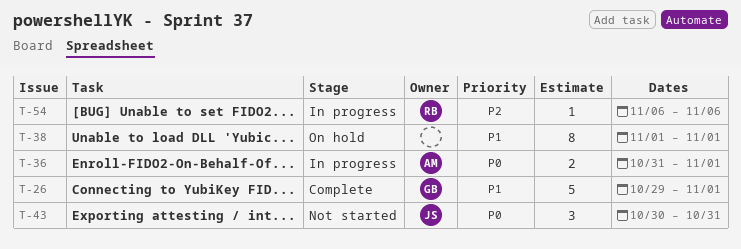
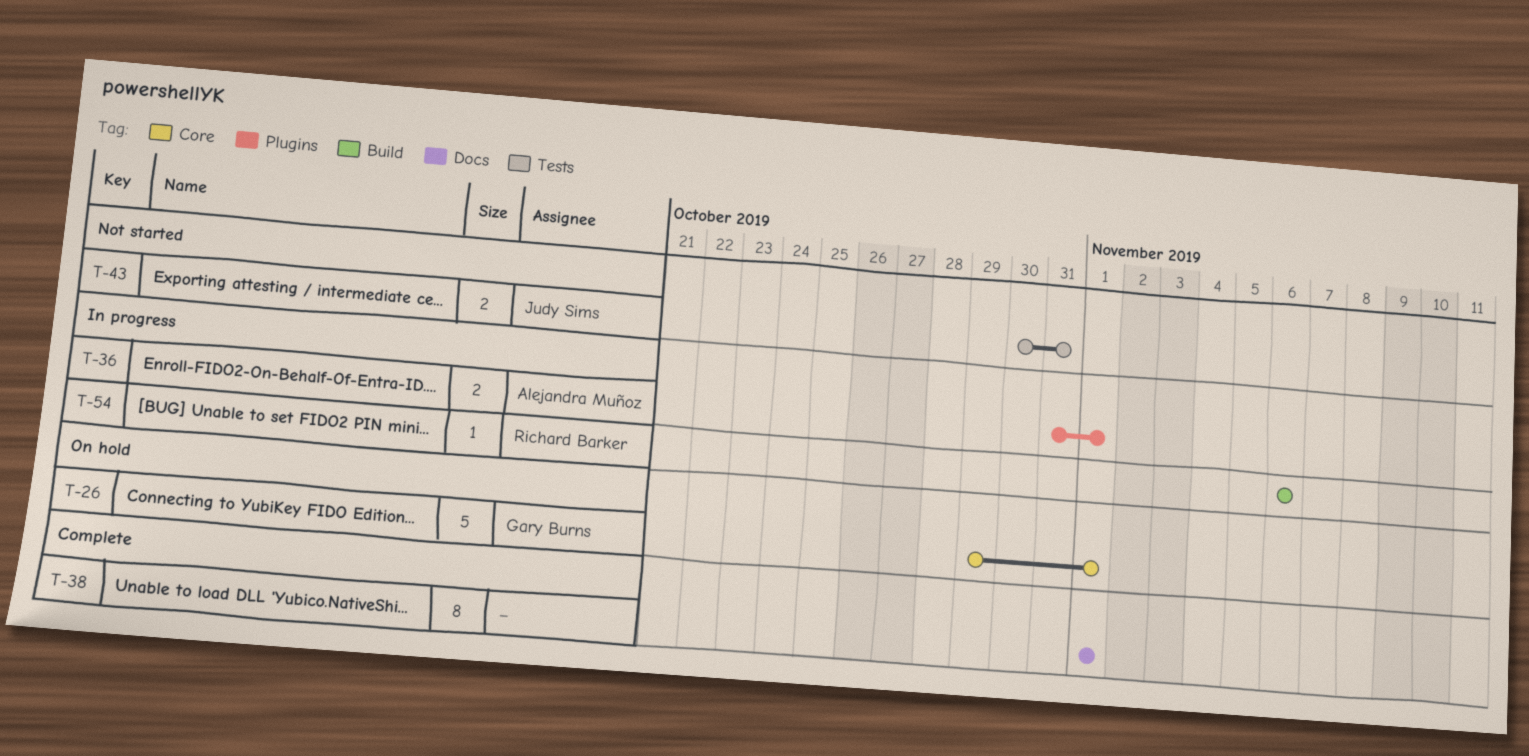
T-26, status: Complete -> On hold
T-38, status: On hold -> Complete
T-43, estimate: 3 -> 2

